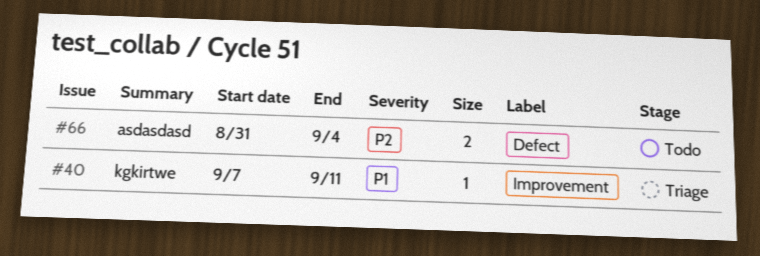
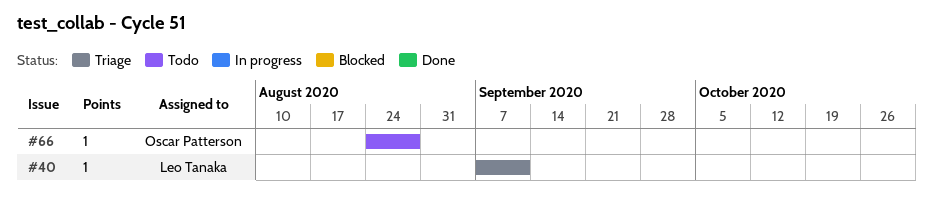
#66, estimate: 2 -> 1
#66, start: Aug 31 -> Aug 24
#66, due: Sep 4 -> Aug 28

